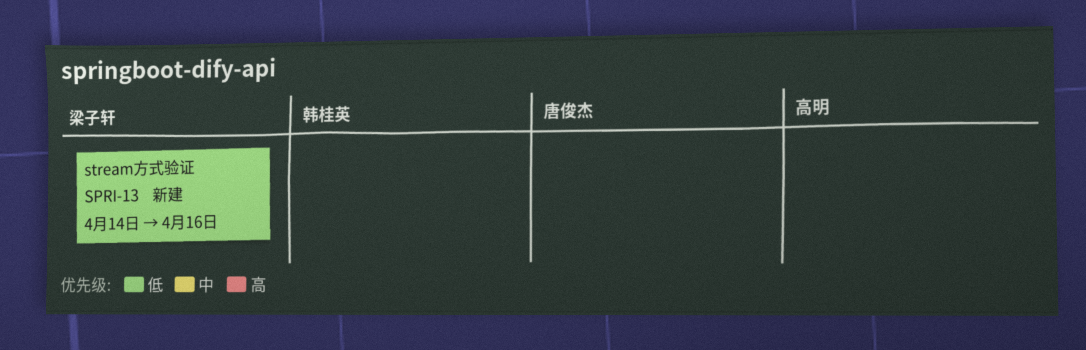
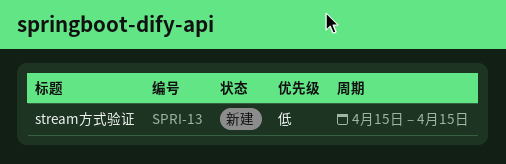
SPRI-13, start: Apr 14 -> Apr 15
SPRI-13, due: Apr 16 -> Apr 15

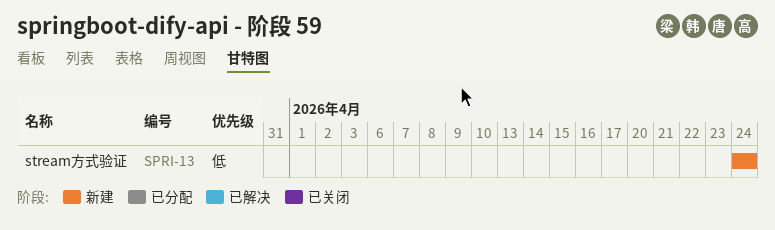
SPRI-13, start: Apr 15 -> Apr 24
SPRI-13, due: Apr 15 -> Apr 24

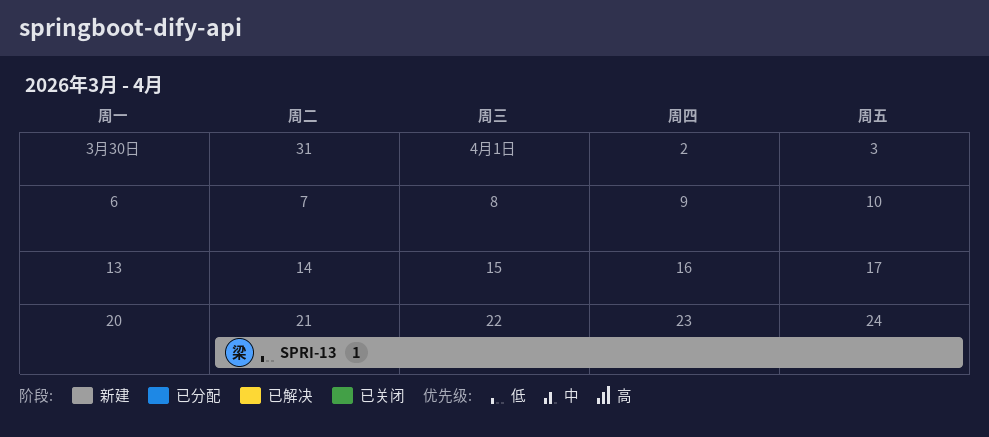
SPRI-13, start: Apr 24 -> Apr 21

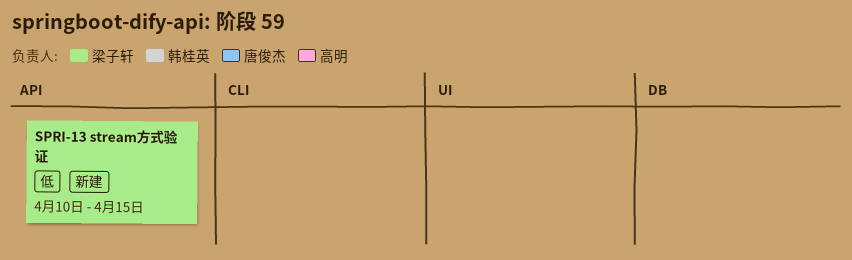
SPRI-13, start: Apr 21 -> Apr 10
SPRI-13, due: Apr 24 -> Apr 15

